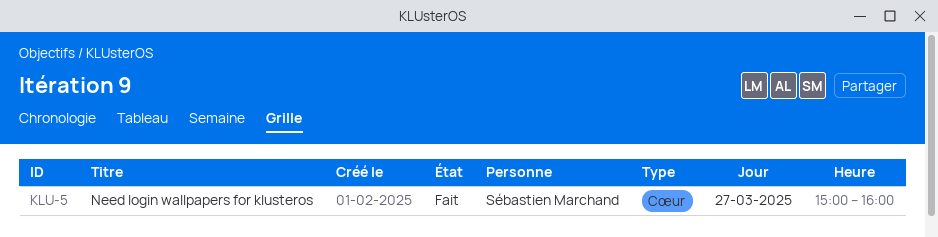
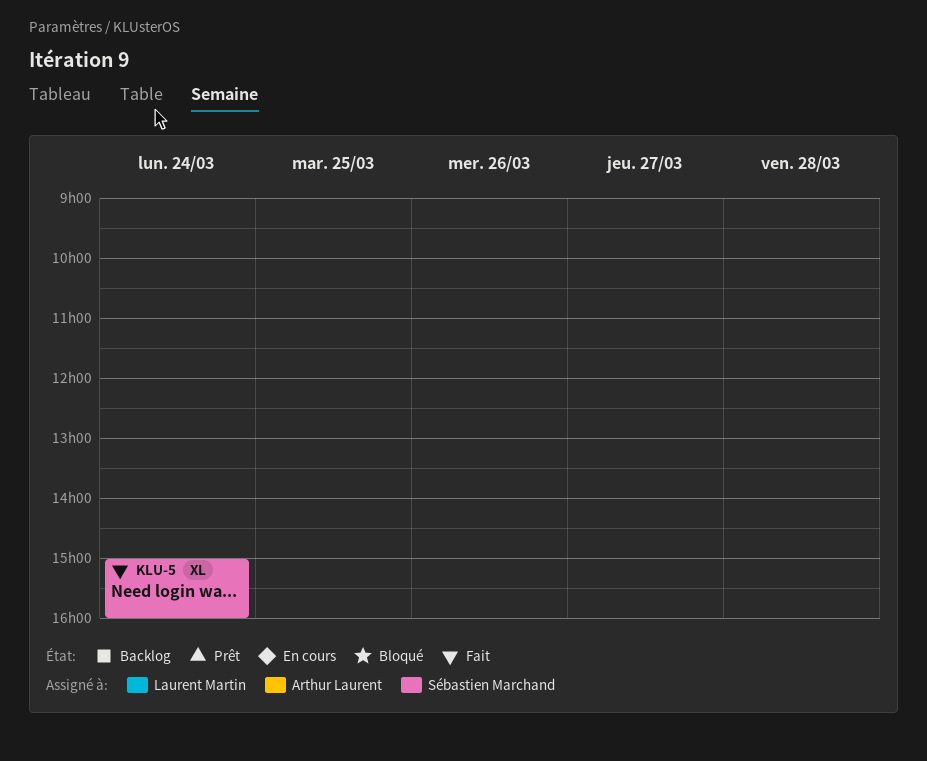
KLU-5, day: Mar 27 -> Mar 24

